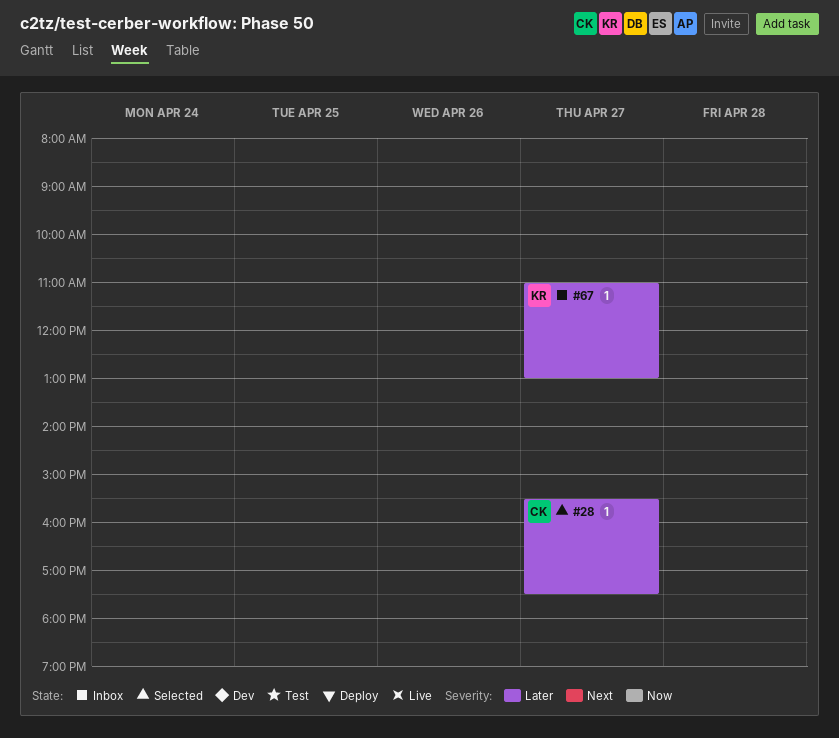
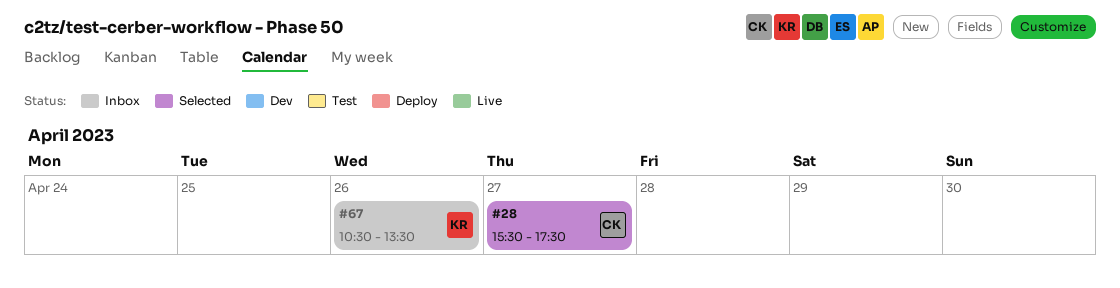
#67, day: Apr 27 -> Apr 26
#67, begins: 11:00 -> 10:30
#67, ends: 13:00 -> 13:30

